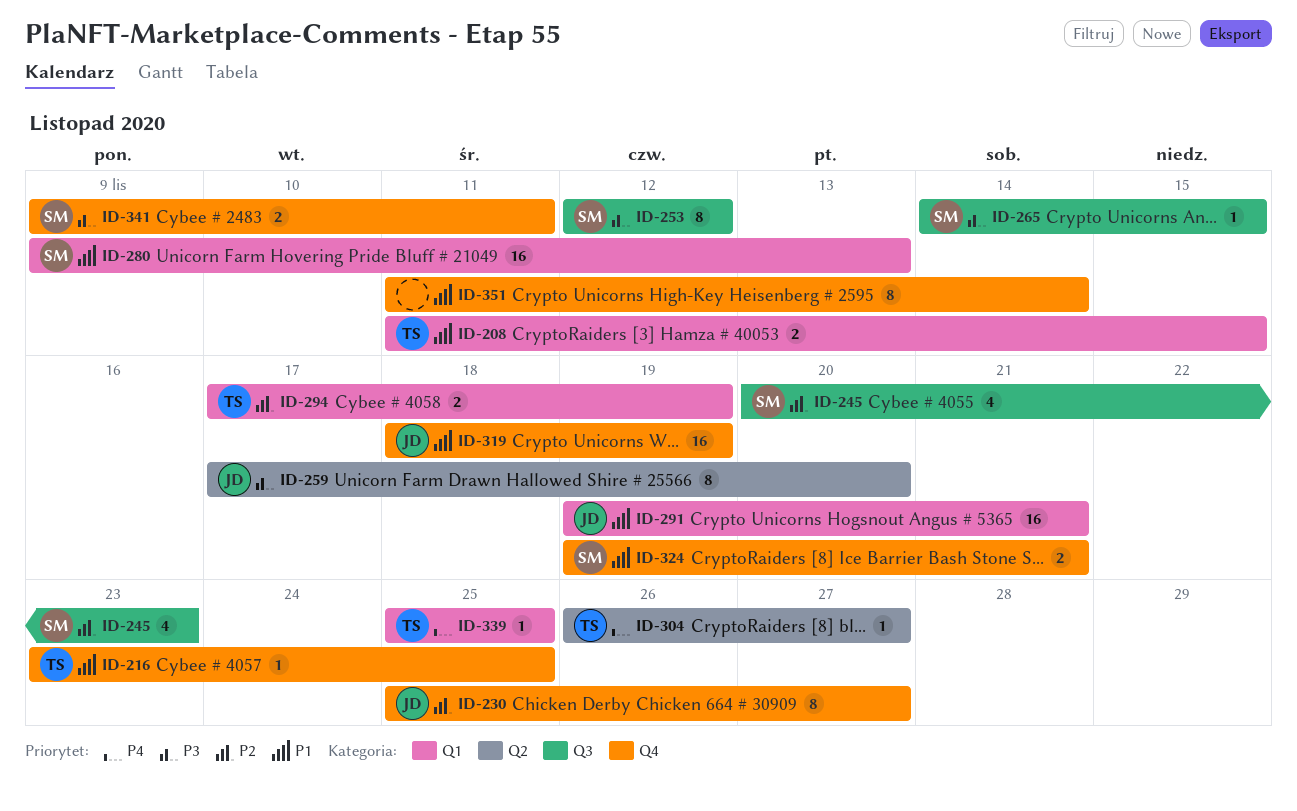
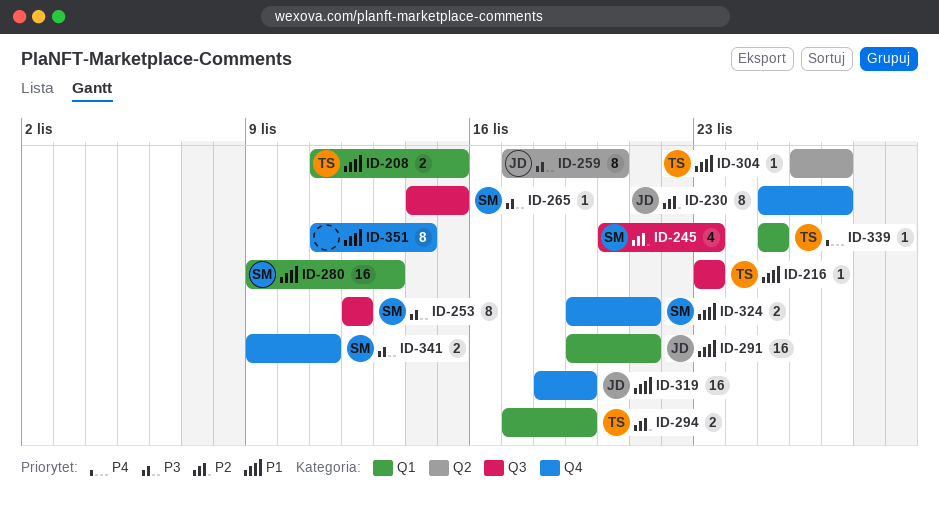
ID-216, label: Q4 -> Q3
ID-216, due: Nov 25 -> Nov 23
ID-304, priority: P4 -> P1

